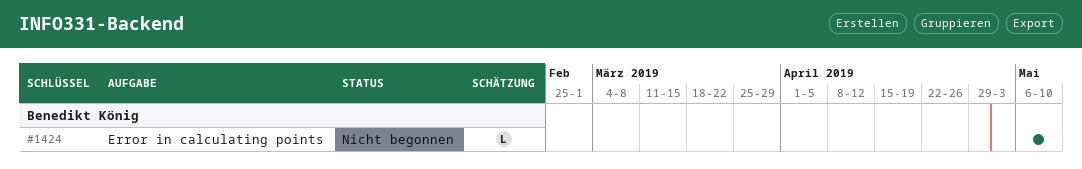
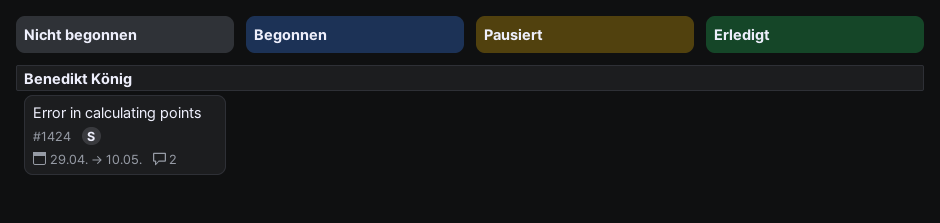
#1424, estimate: L -> S
#1424, start: May 6 -> Apr 29

